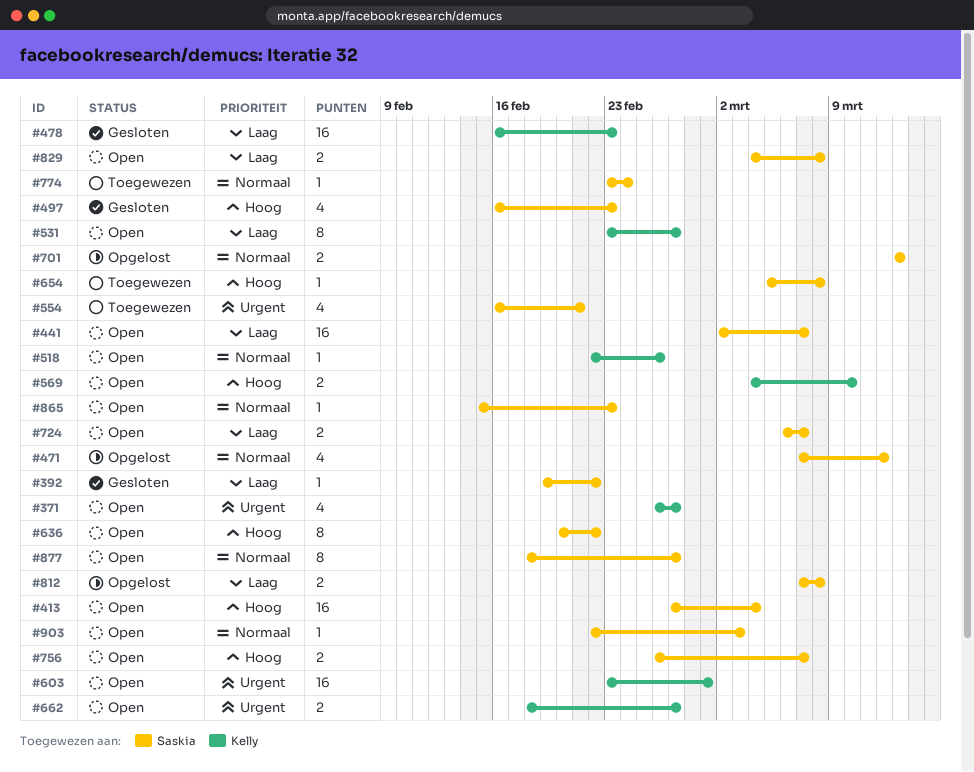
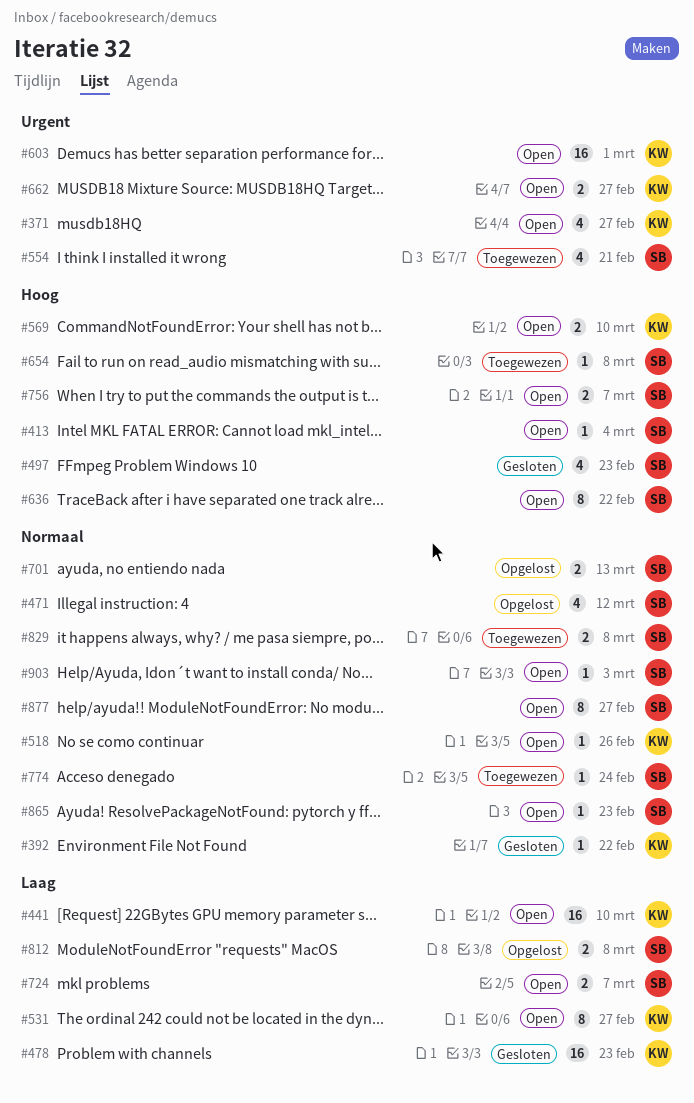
#392, owner: Saskia -> Kelly
#392, priority: Laag -> Normaal
#413, estimate: 16 -> 1
#441, owner: Saskia -> Kelly
#441, due: Mar 7 -> Mar 10
#829, status: Open -> Toegewezen
#829, priority: Laag -> Normaal

